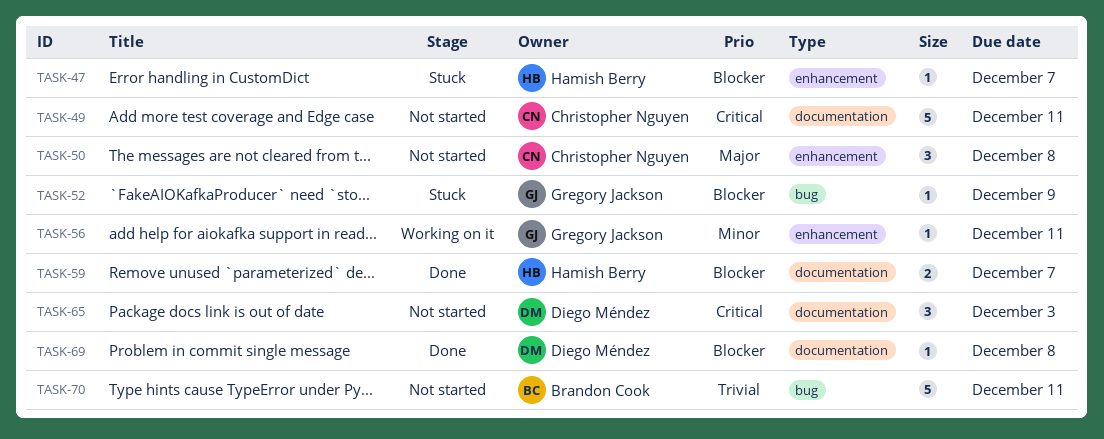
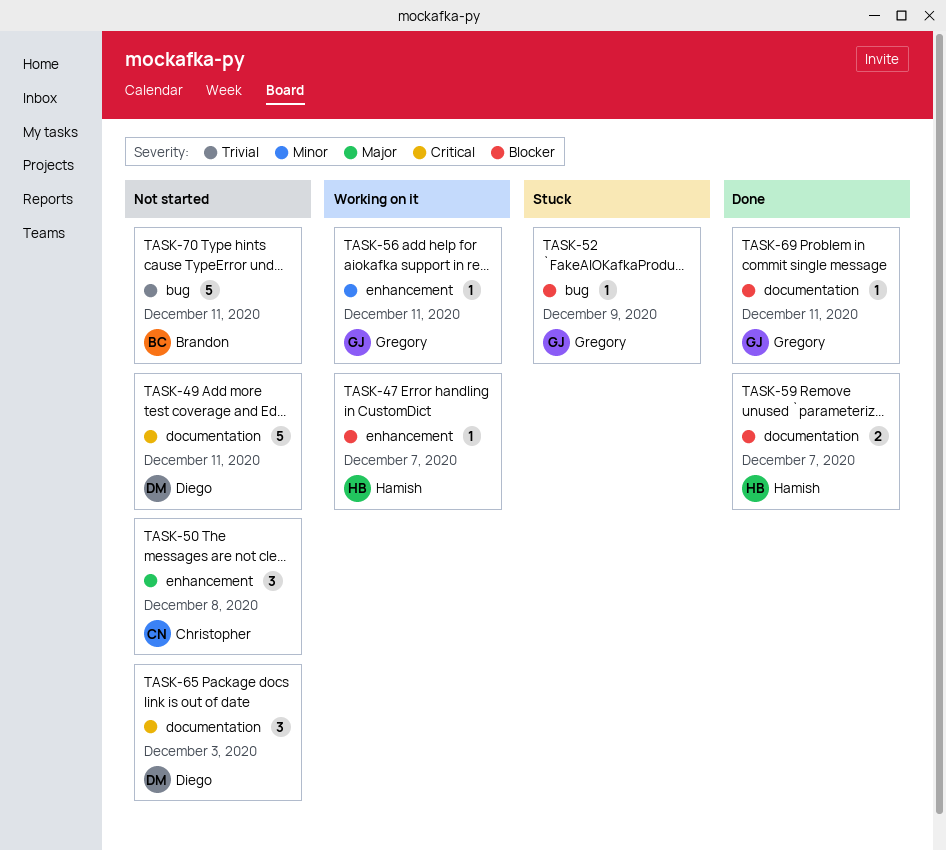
TASK-47, status: Stuck -> Working on it
TASK-49, owner: Christopher Nguyen -> Diego Méndez
TASK-69, owner: Diego Méndez -> Gregory Jackson
TASK-69, due: Dec 8 -> Dec 11

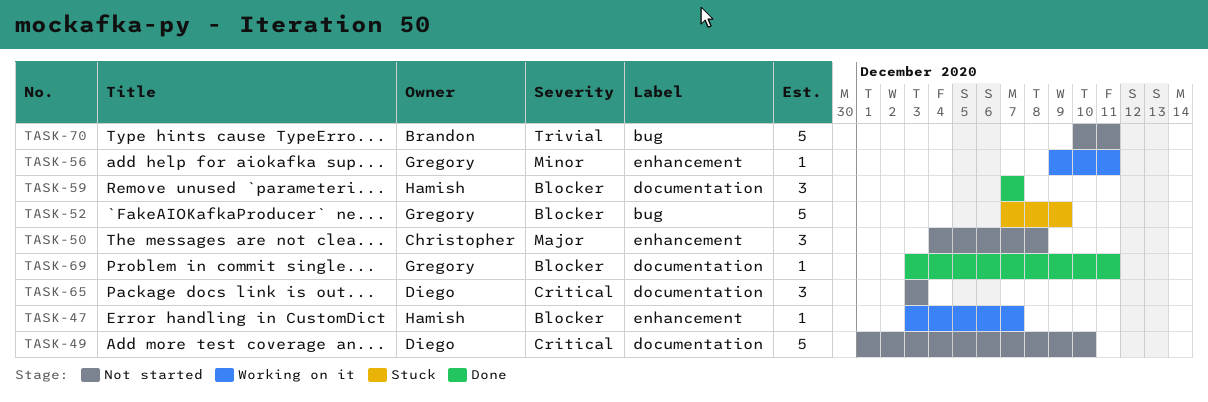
TASK-49, due: Dec 11 -> Dec 10
TASK-52, estimate: 1 -> 5
TASK-59, estimate: 2 -> 3

